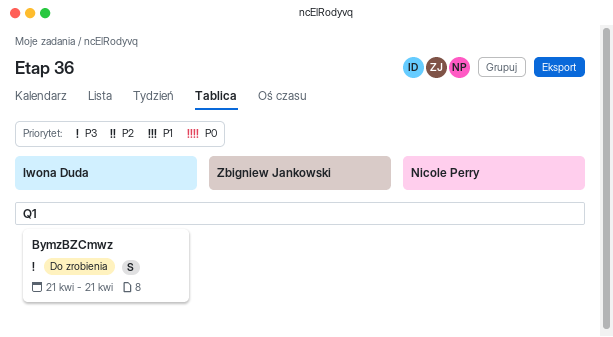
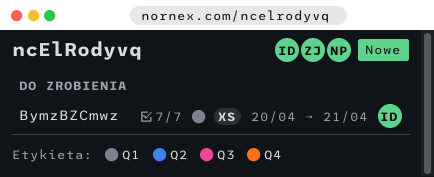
BymzBZCmwz, estimate: S -> XS
BymzBZCmwz, start: Apr 21 -> Apr 20

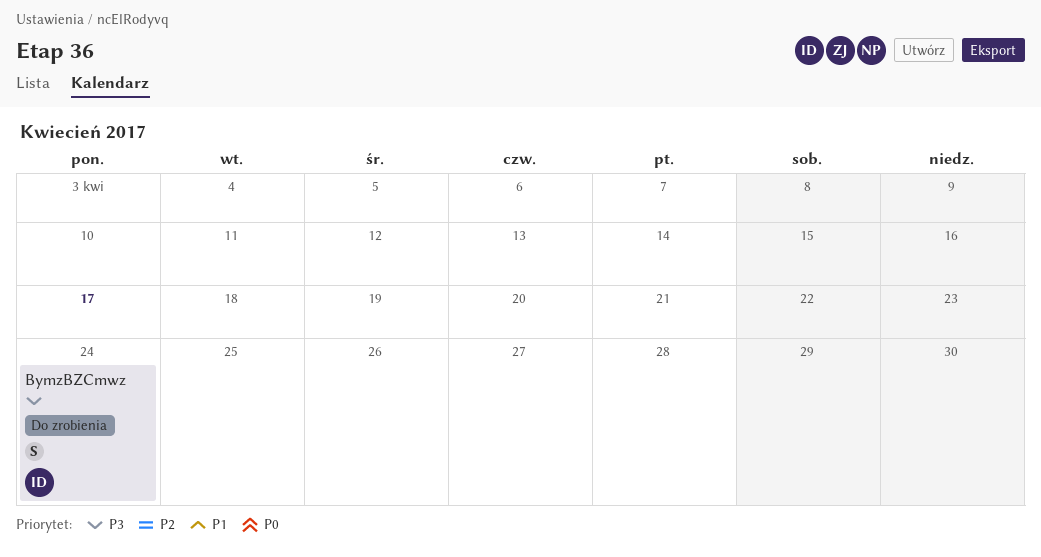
BymzBZCmwz, estimate: XS -> S
BymzBZCmwz, due: Apr 21 -> Apr 24

